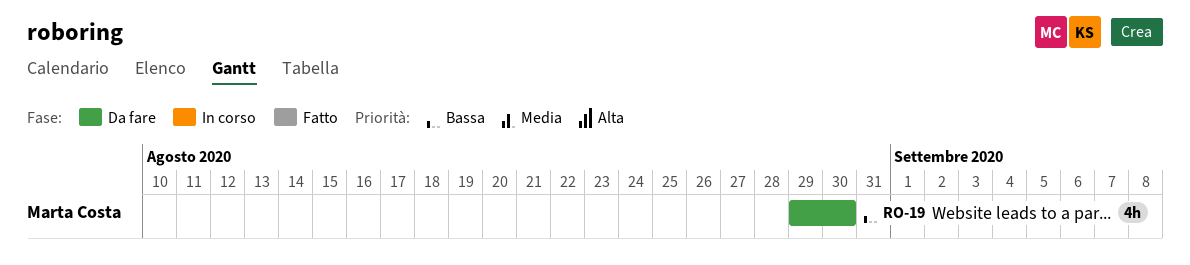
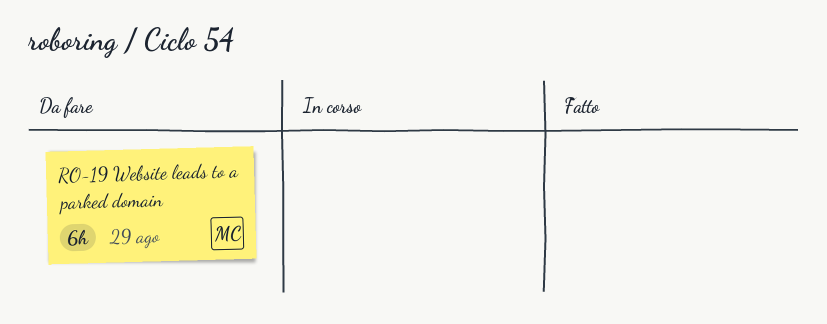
RO-19, estimate: 4h -> 6h
RO-19, due: Aug 30 -> Aug 29

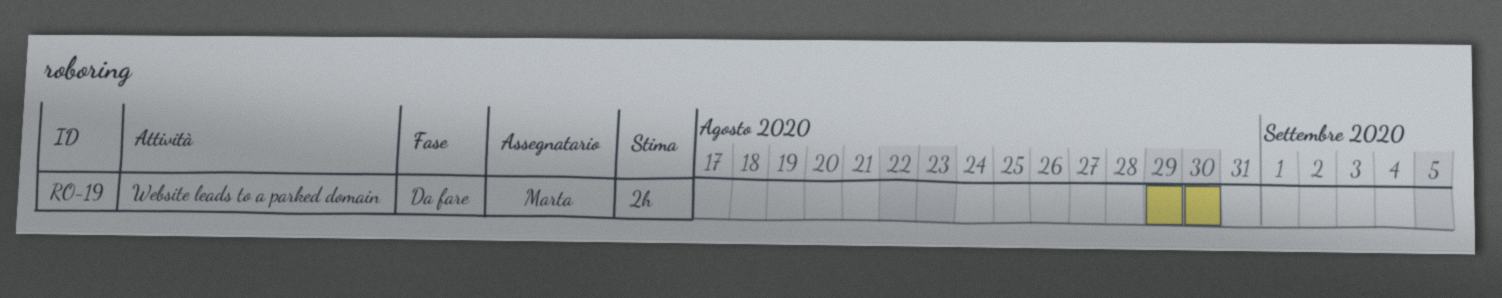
RO-19, estimate: 6h -> 2h
RO-19, due: Aug 29 -> Aug 30

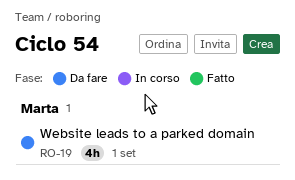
RO-19, estimate: 2h -> 4h
RO-19, due: Aug 30 -> Sep 1

